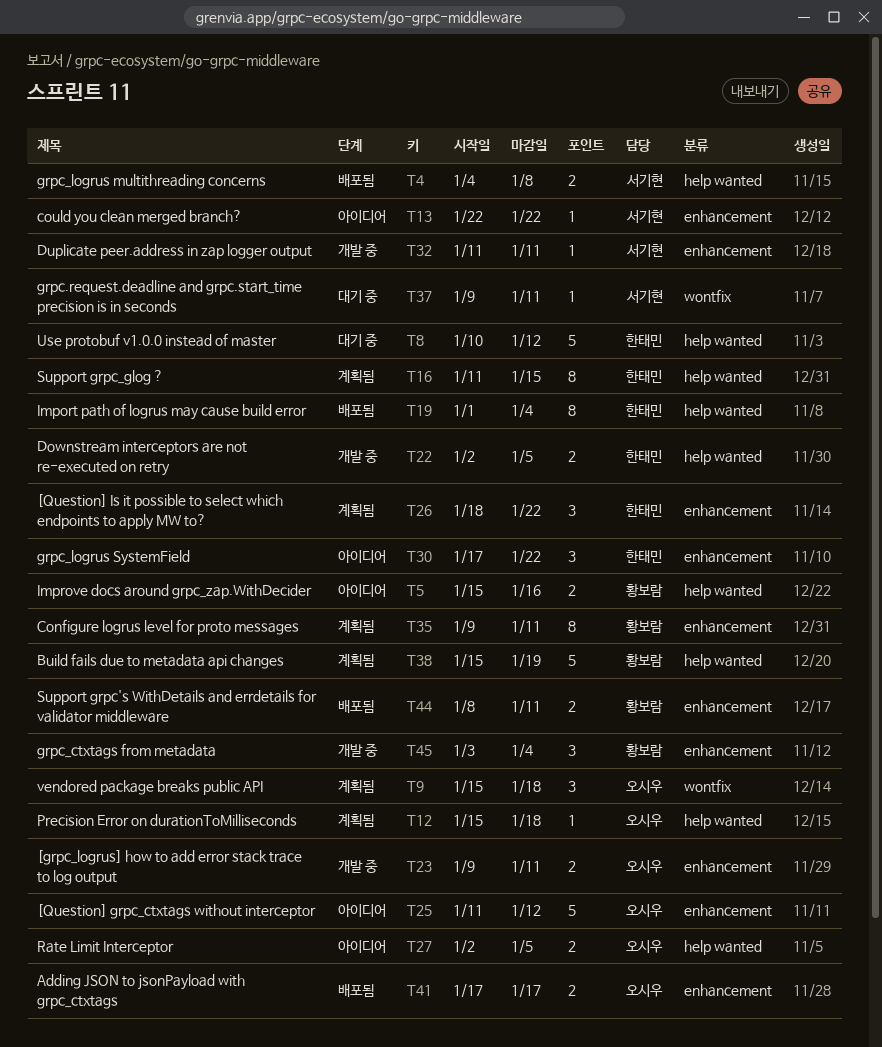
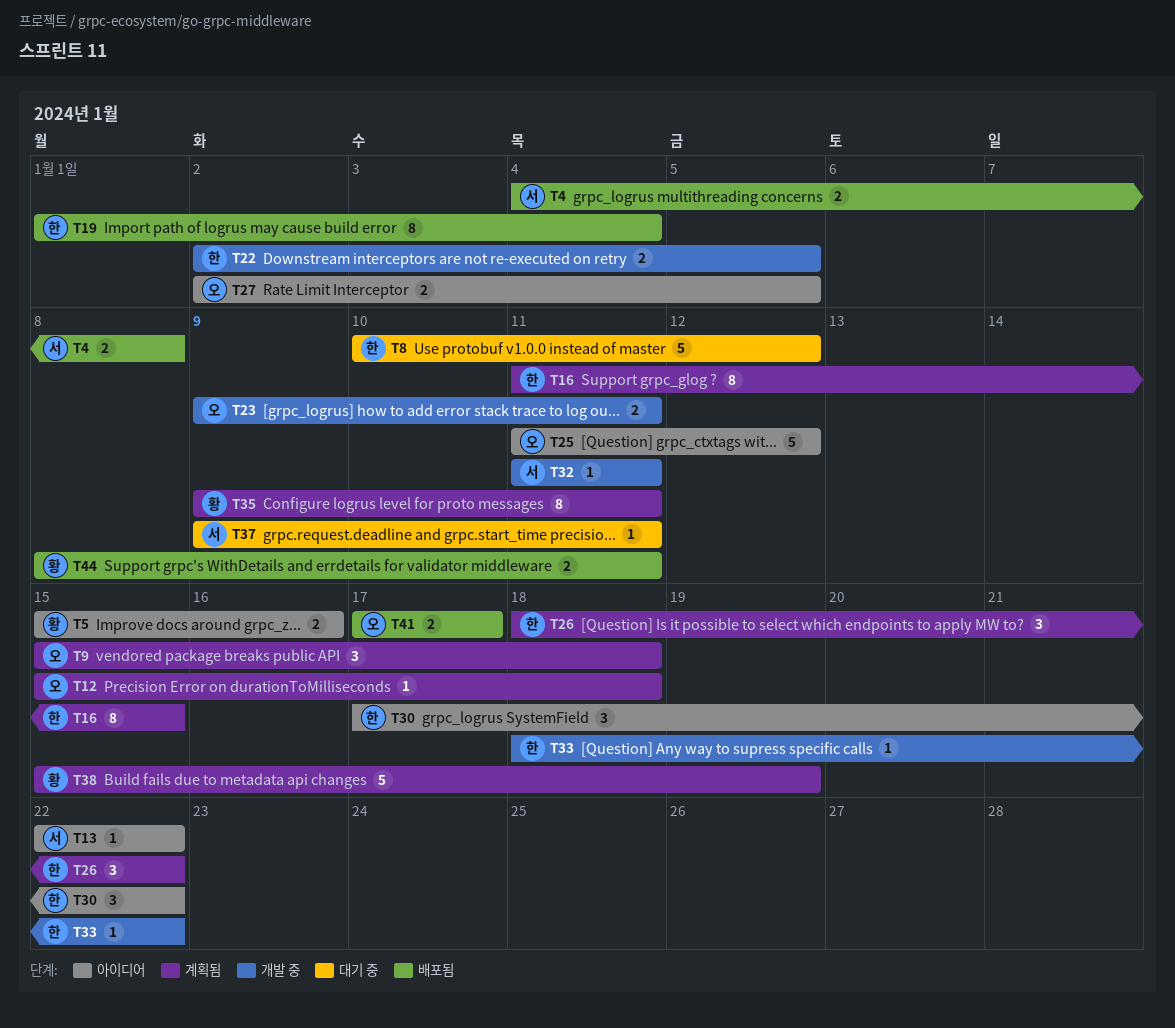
T33: none -> present
T45: present -> none

